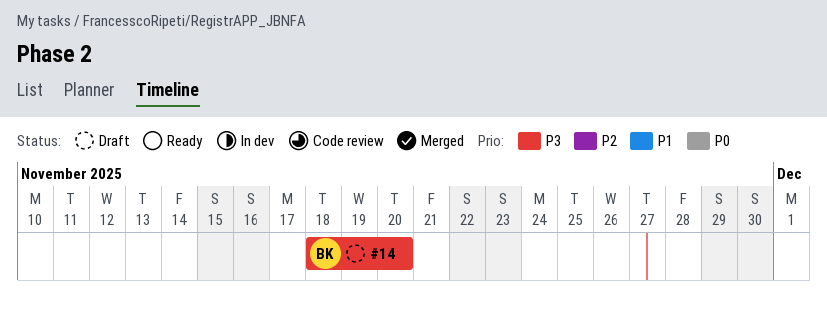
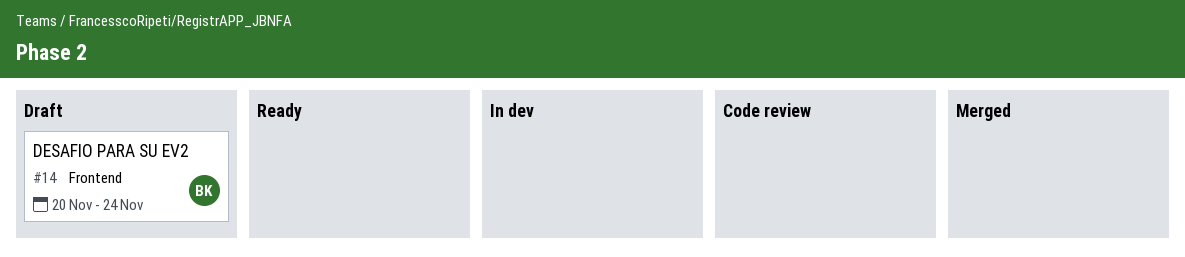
#14, start: Nov 18 -> Nov 20
#14, due: Nov 20 -> Nov 24

